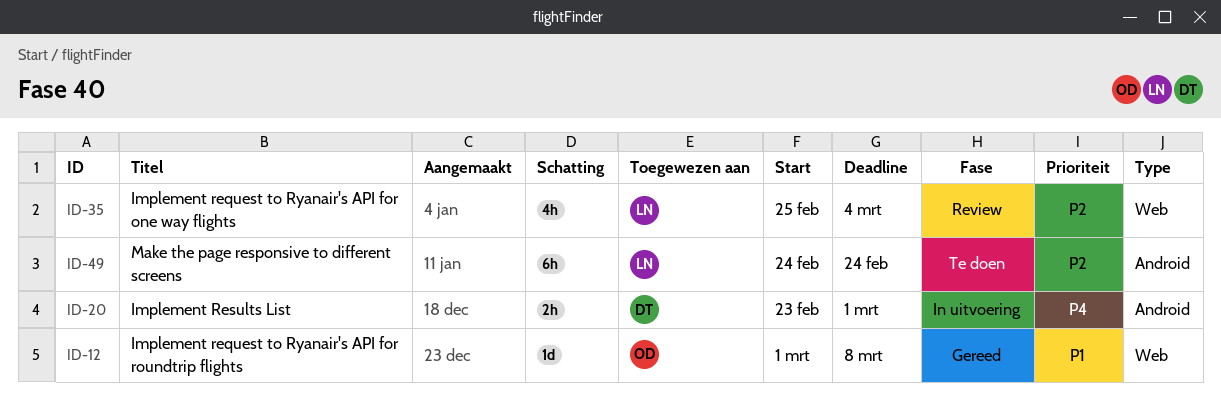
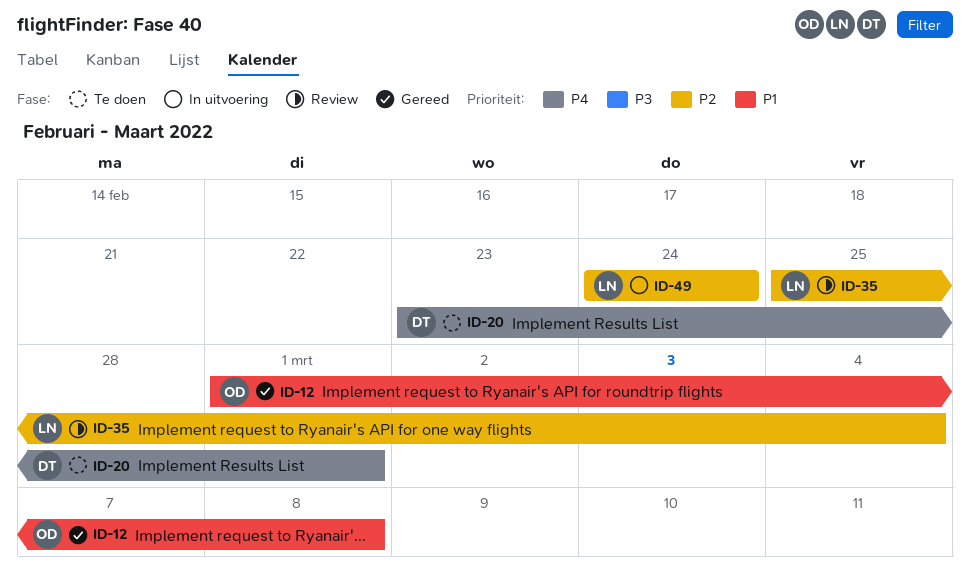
ID-20, status: In uitvoering -> Te doen
ID-49, status: Te doen -> In uitvoering

